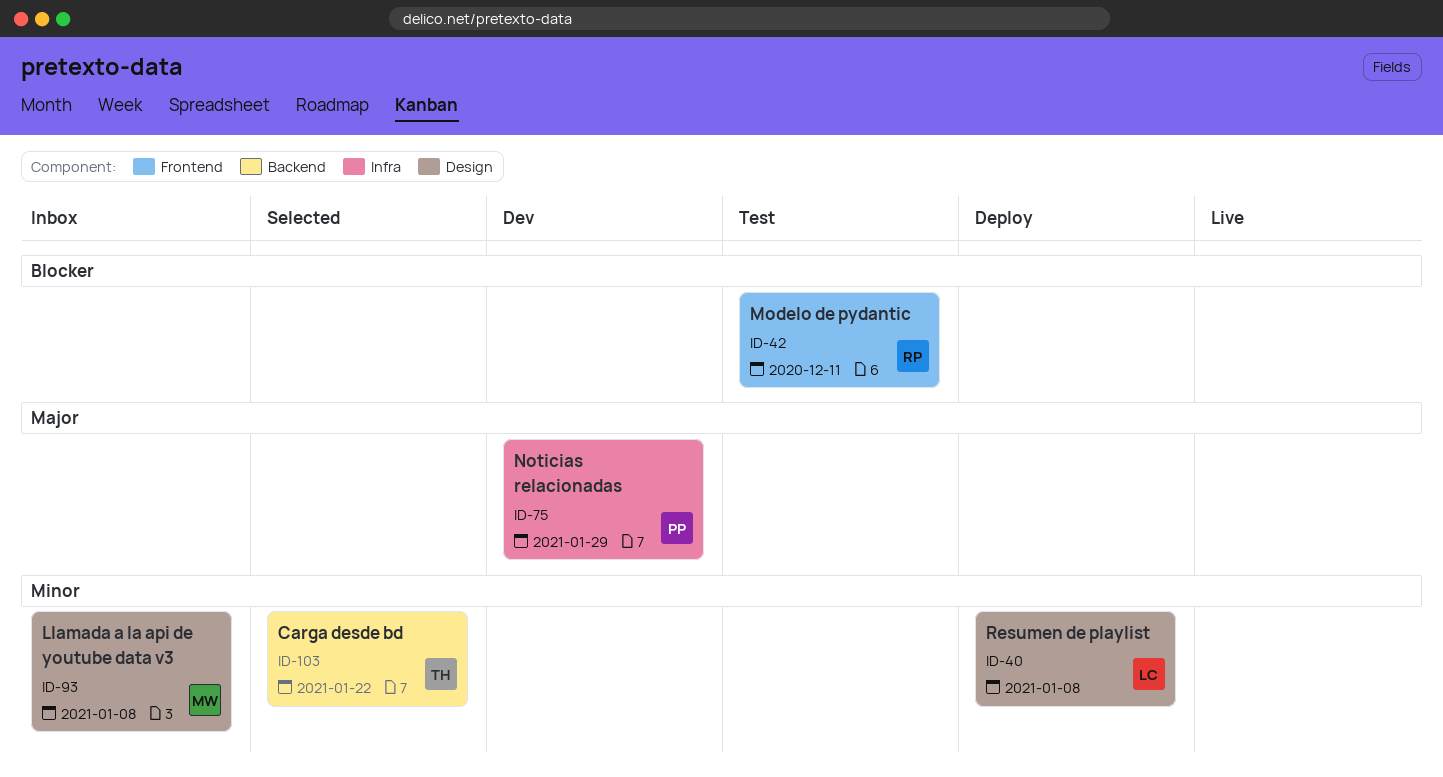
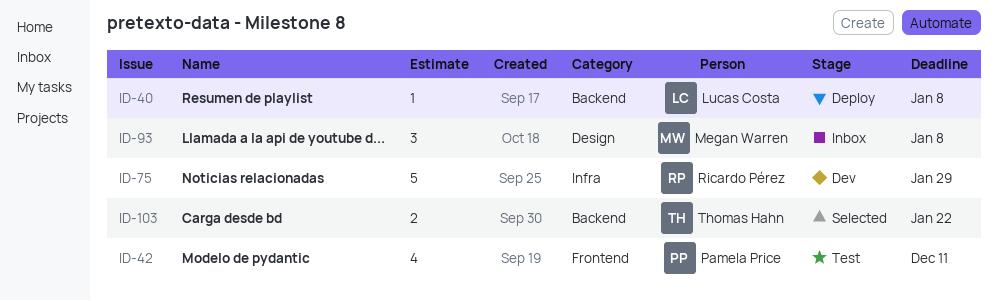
ID-40, label: Design -> Backend
ID-42, owner: Ricardo Pérez -> Pamela Price
ID-75, owner: Pamela Price -> Ricardo Pérez

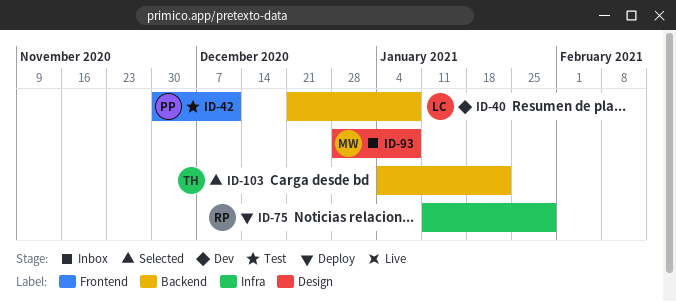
ID-40, status: Deploy -> Dev
ID-75, status: Dev -> Deploy

